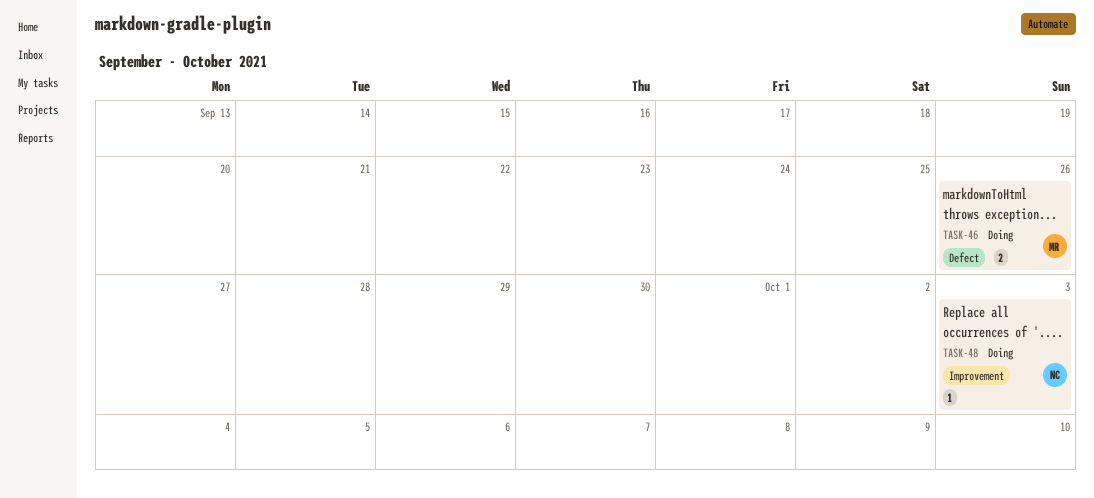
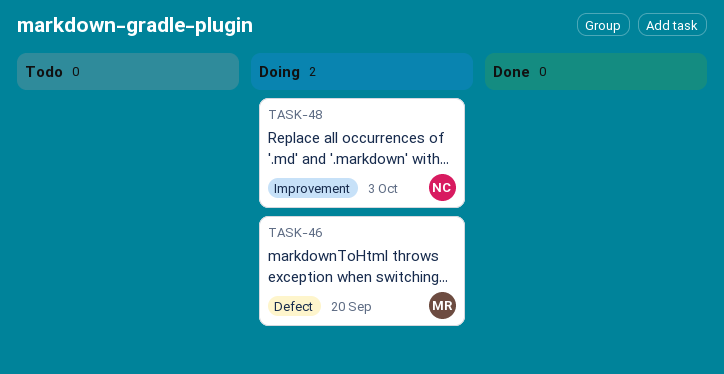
TASK-46, due: Sep 26 -> Sep 20

